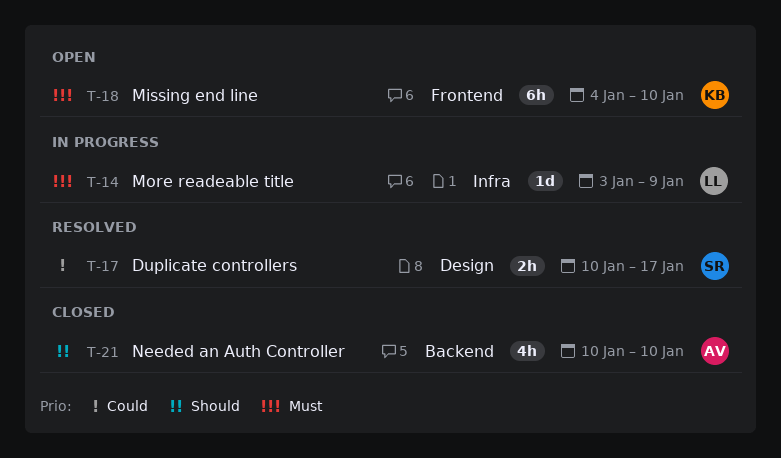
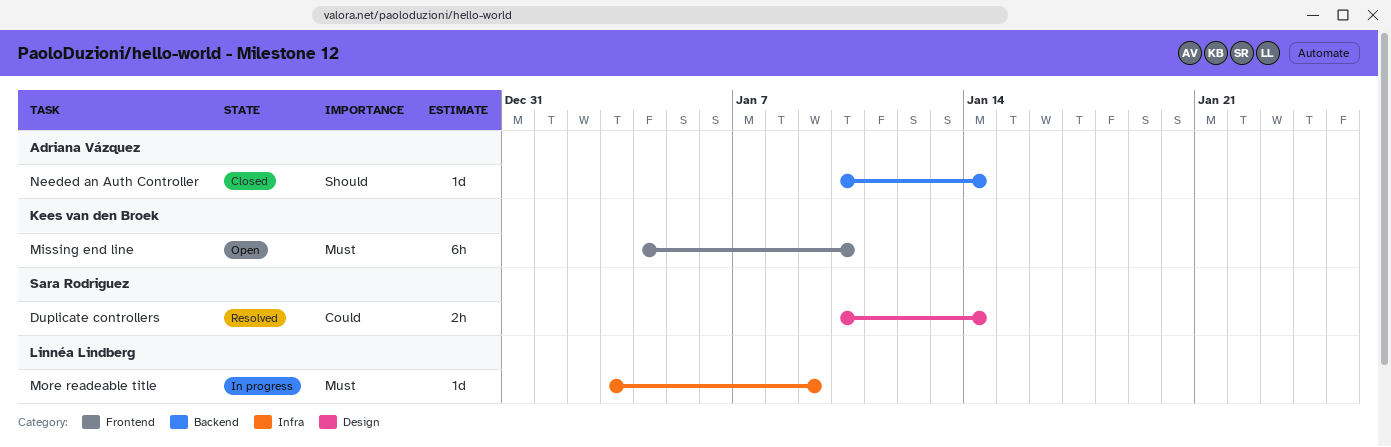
Duplicate controllers, due: Jan 17 -> Jan 14
Needed an Auth Controller, estimate: 4h -> 1d
Needed an Auth Controller, due: Jan 10 -> Jan 14

